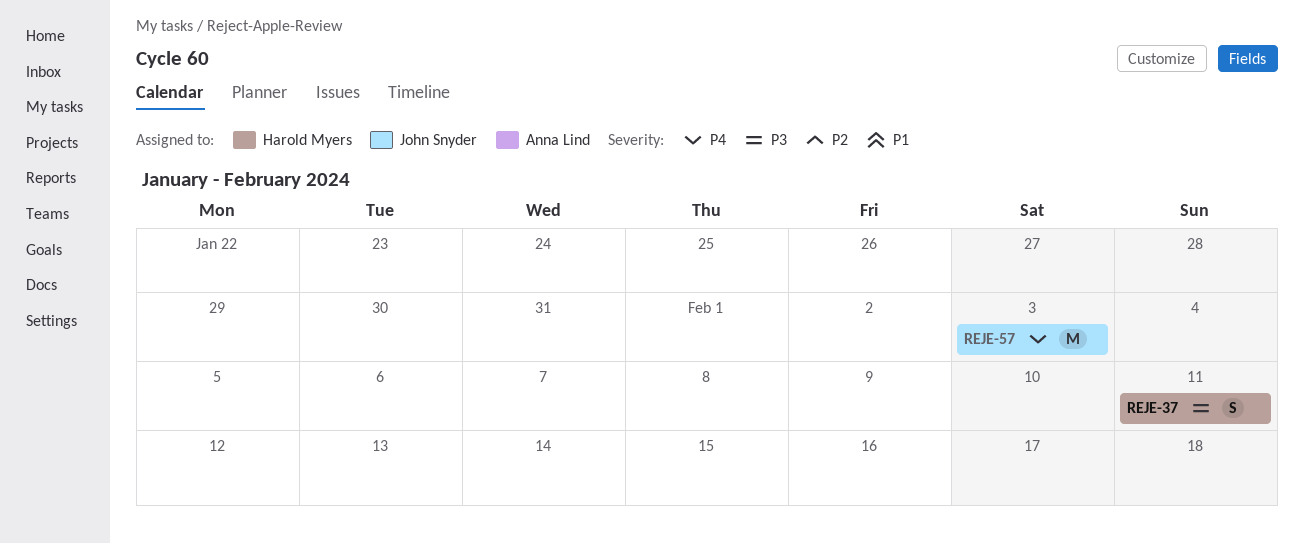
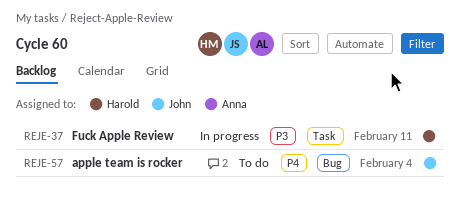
REJE-57, due: Feb 3 -> Feb 4

